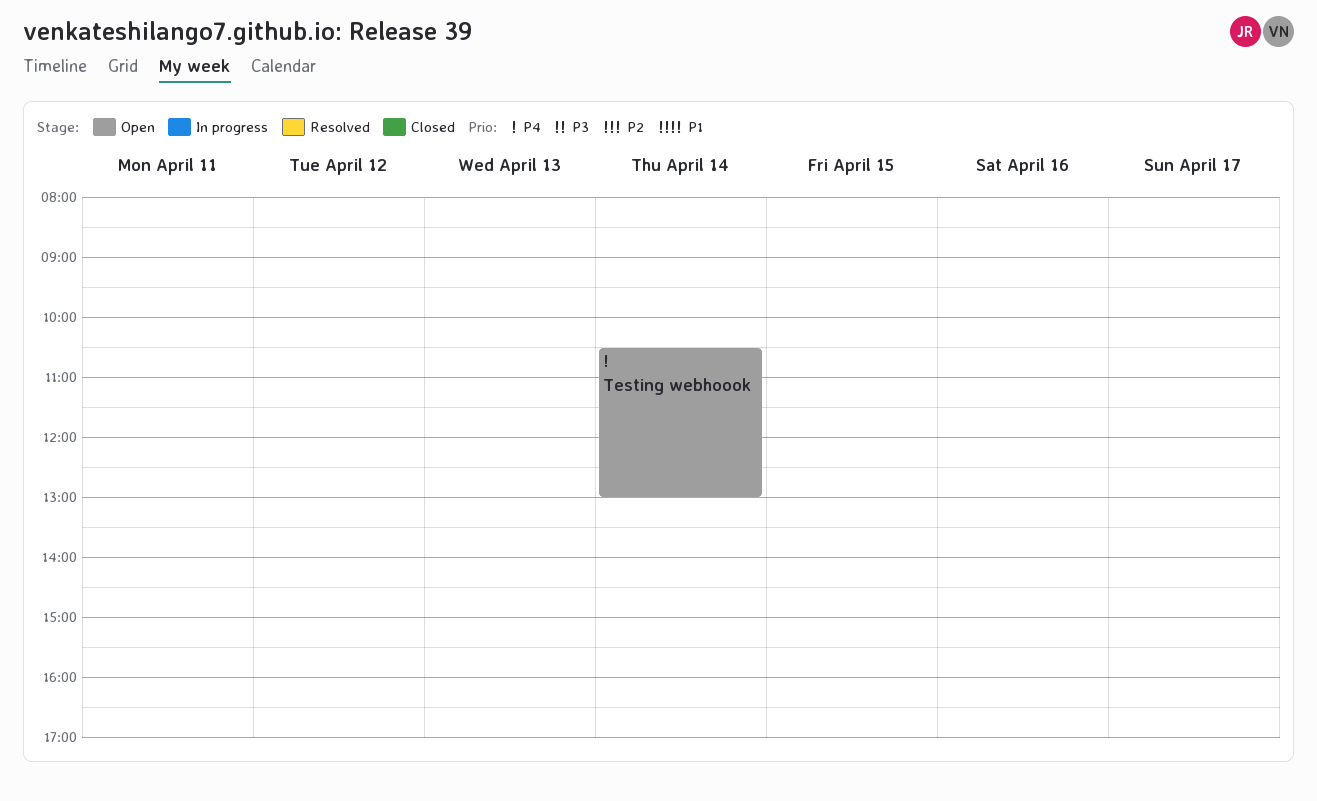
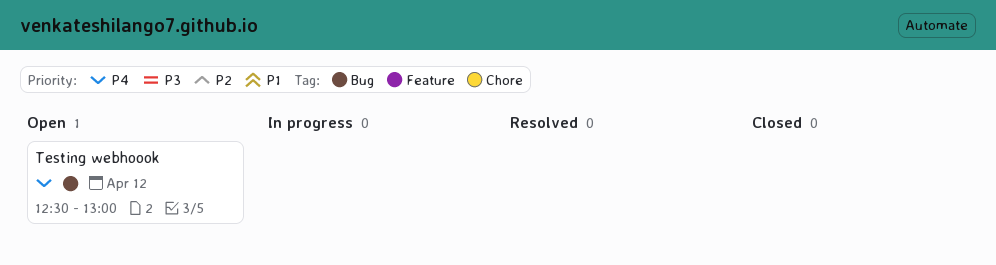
Testing webhoook, day: Apr 14 -> Apr 12
Testing webhoook, begins: 10:30 -> 12:30

